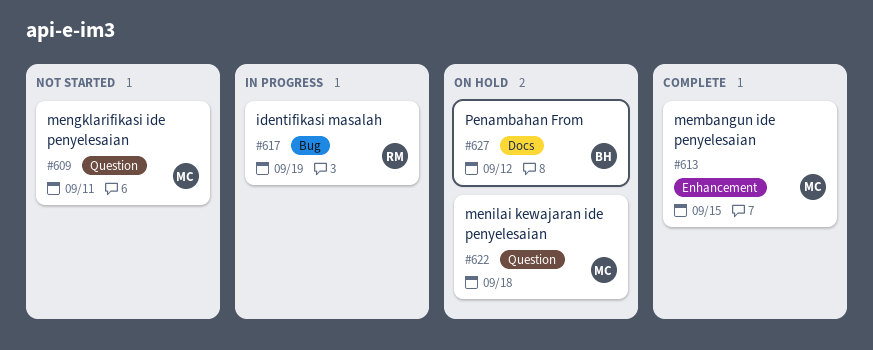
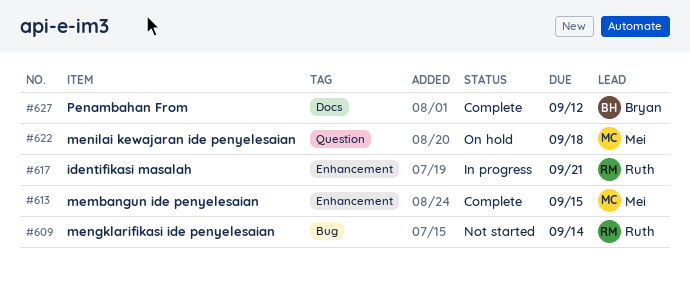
#609, owner: Mei -> Ruth
#609, label: Question -> Bug
#609, due: Sep 11 -> Sep 14
#617, label: Bug -> Enhancement
#617, due: Sep 19 -> Sep 21
#627, status: On hold -> Complete

